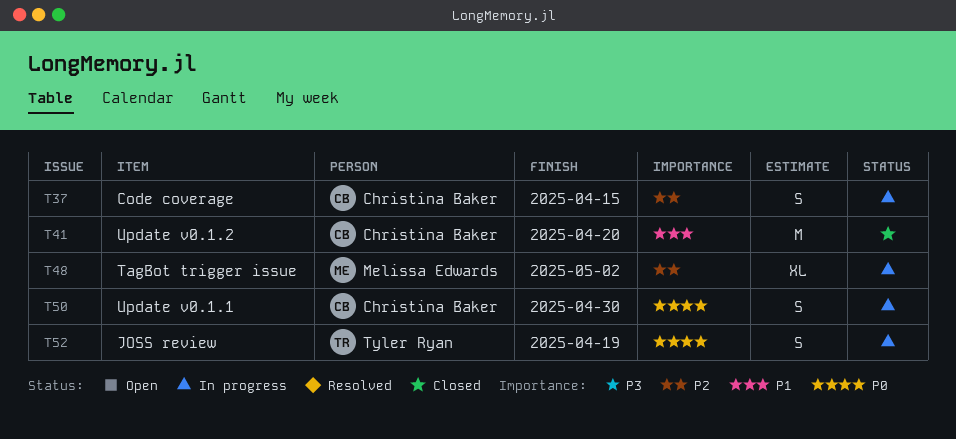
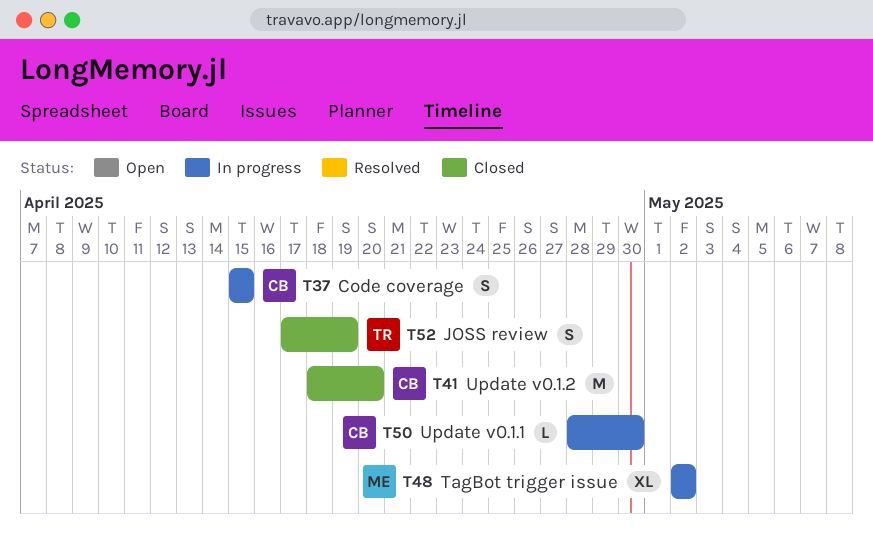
T50, estimate: S -> L
T52, status: In progress -> Closed

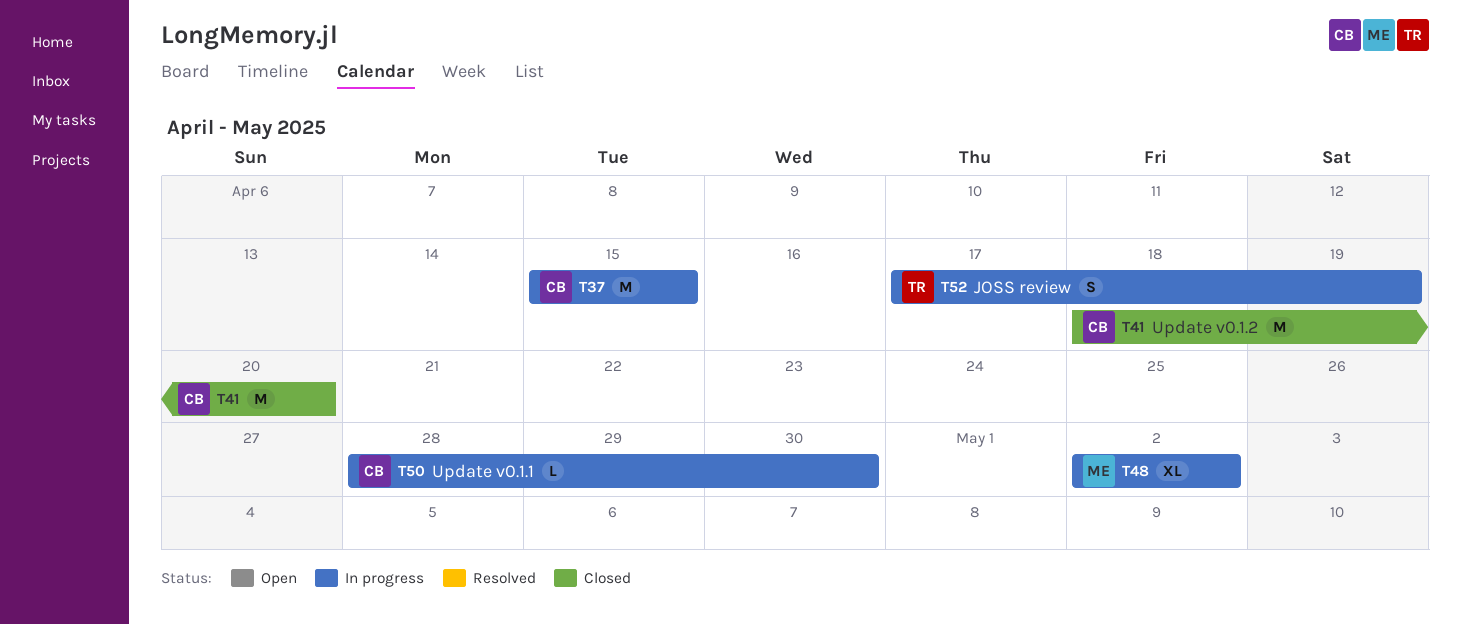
T37, estimate: S -> M
T52, status: Closed -> In progress

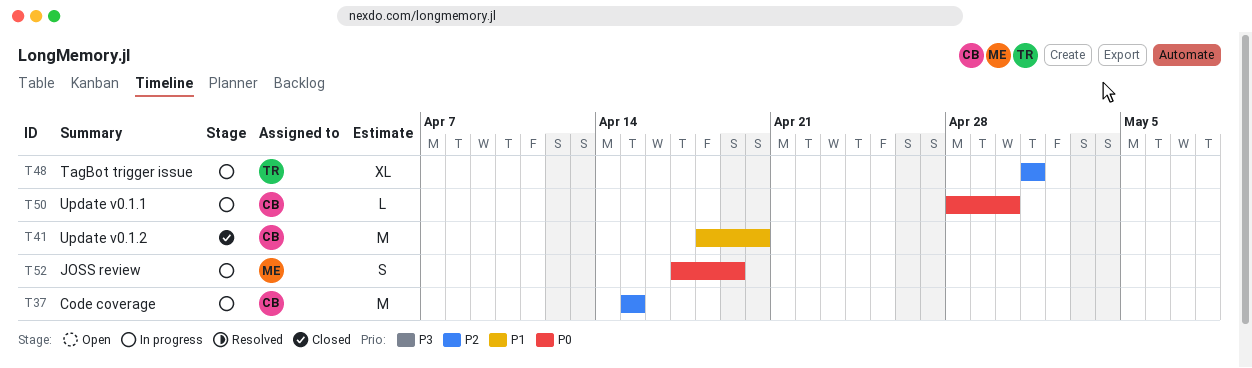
T48, owner: ME -> TR
T48, start: May 2 -> May 1
T48, due: May 2 -> May 1
T52, owner: TR -> ME

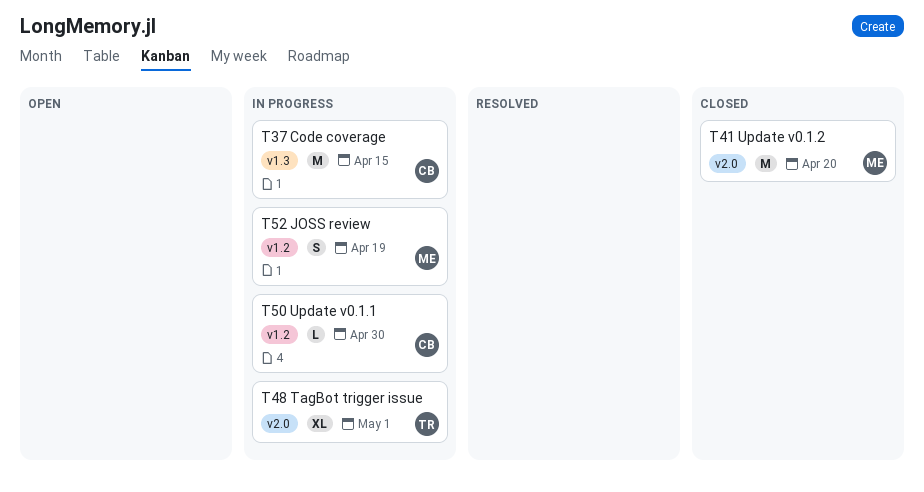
T41, owner: CB -> ME

